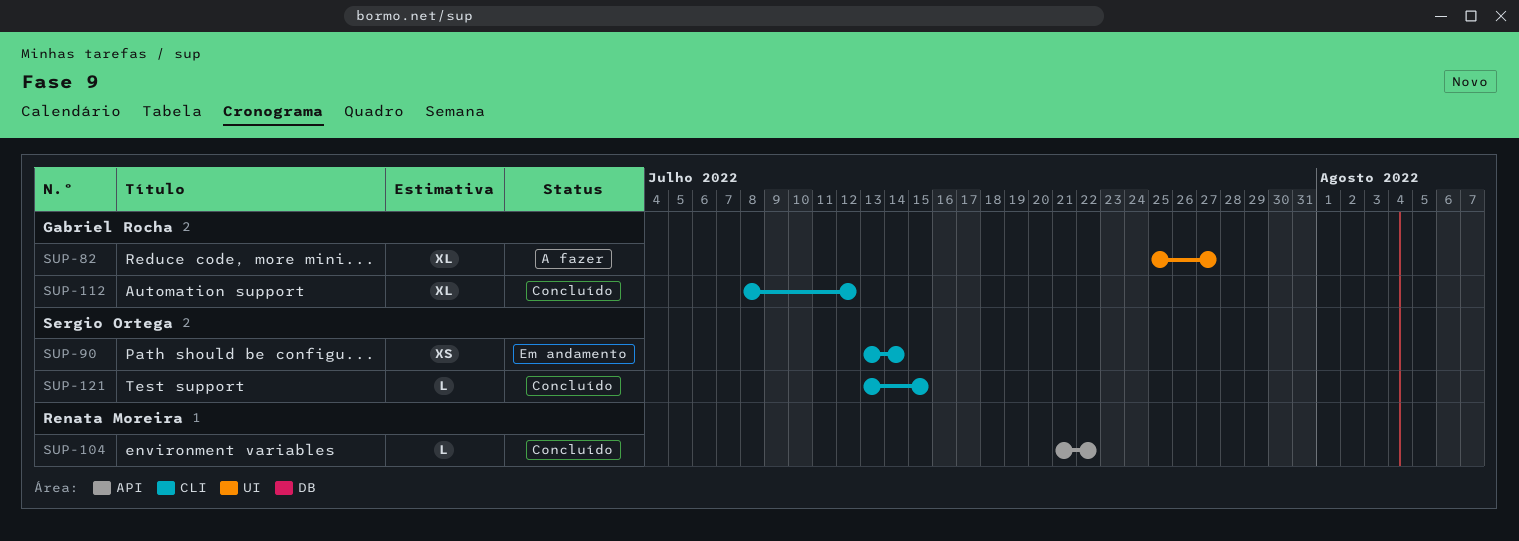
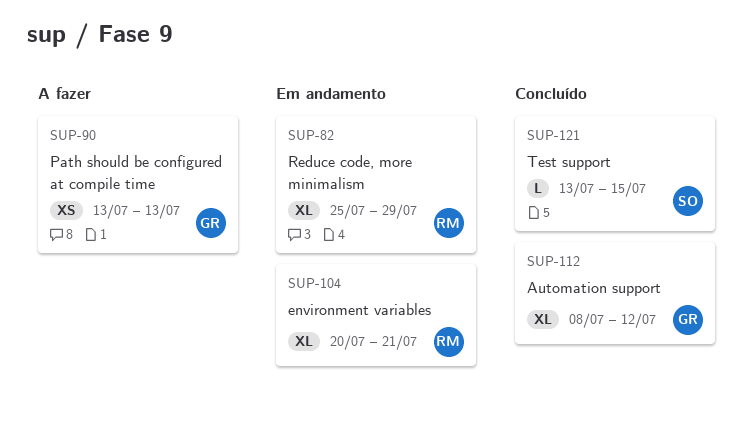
SUP-82, status: A fazer -> Em andamento
SUP-82, owner: Gabriel Rocha -> Renata Moreira
SUP-82, due: Jul 27 -> Jul 29
SUP-90, status: Em andamento -> A fazer
SUP-90, owner: Sergio Ortega -> Gabriel Rocha
SUP-90, due: Jul 14 -> Jul 13
SUP-104, status: Concluído -> Em andamento
SUP-104, estimate: L -> XL
SUP-104, start: Jul 21 -> Jul 20
SUP-104, due: Jul 22 -> Jul 21

